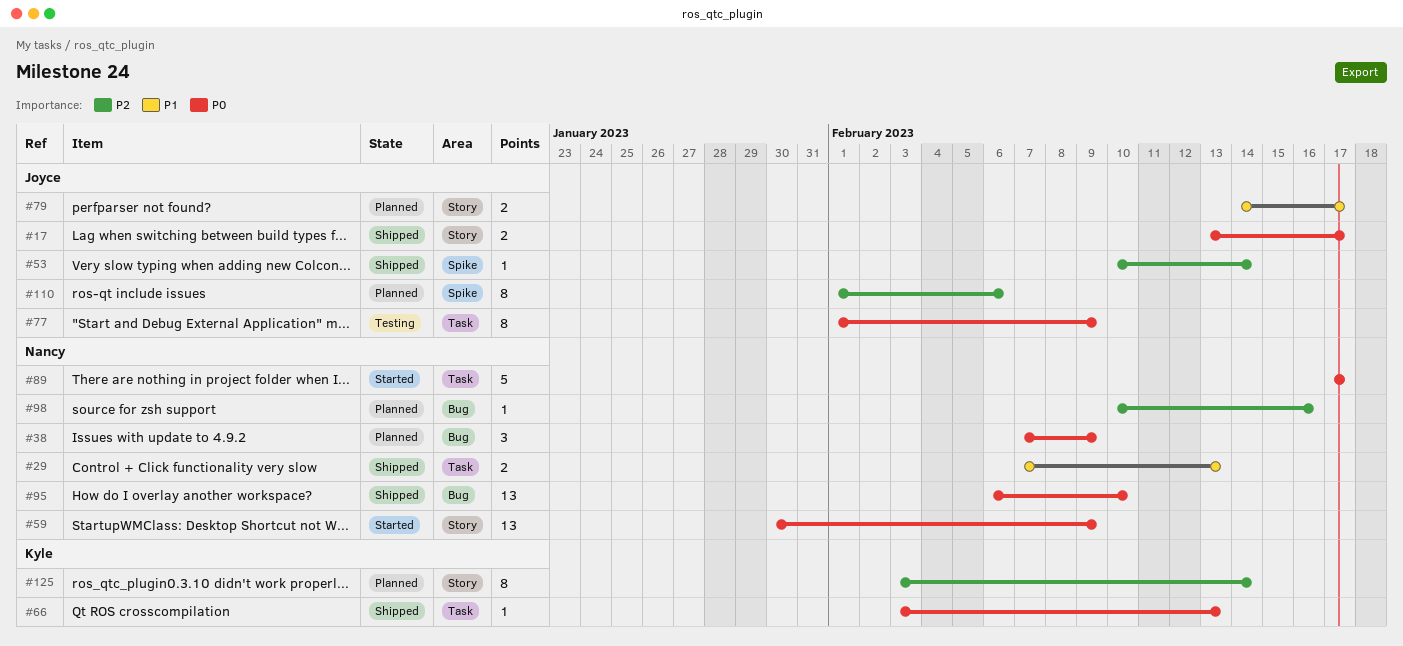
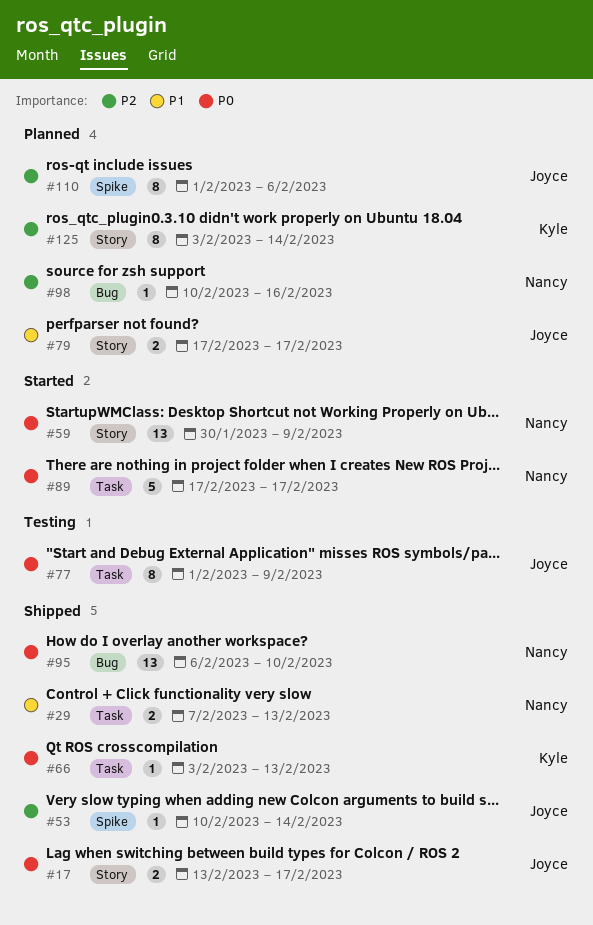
#38: present -> none
#79, start: Feb 14 -> Feb 17

